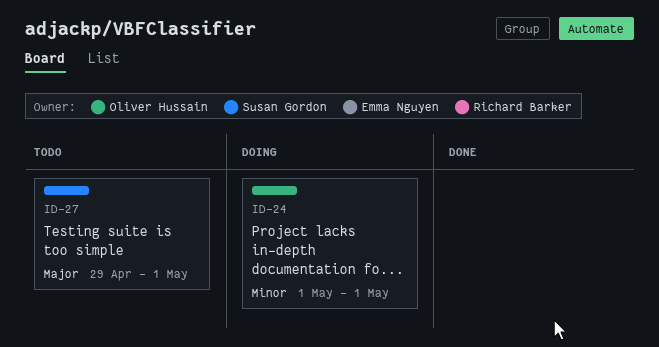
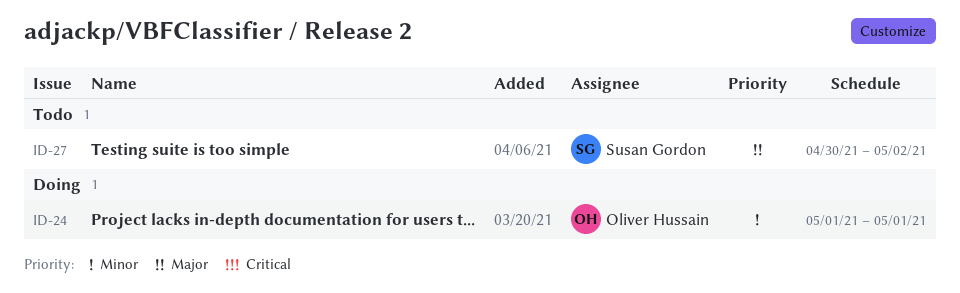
ID-27, start: Apr 29 -> Apr 30
ID-27, due: May 1 -> May 2

